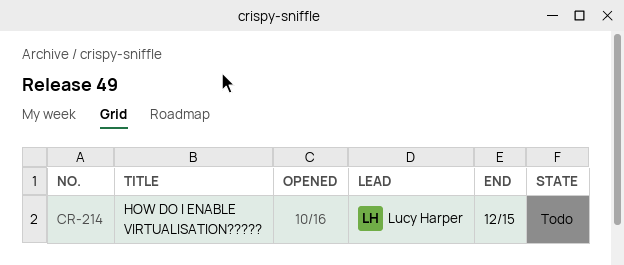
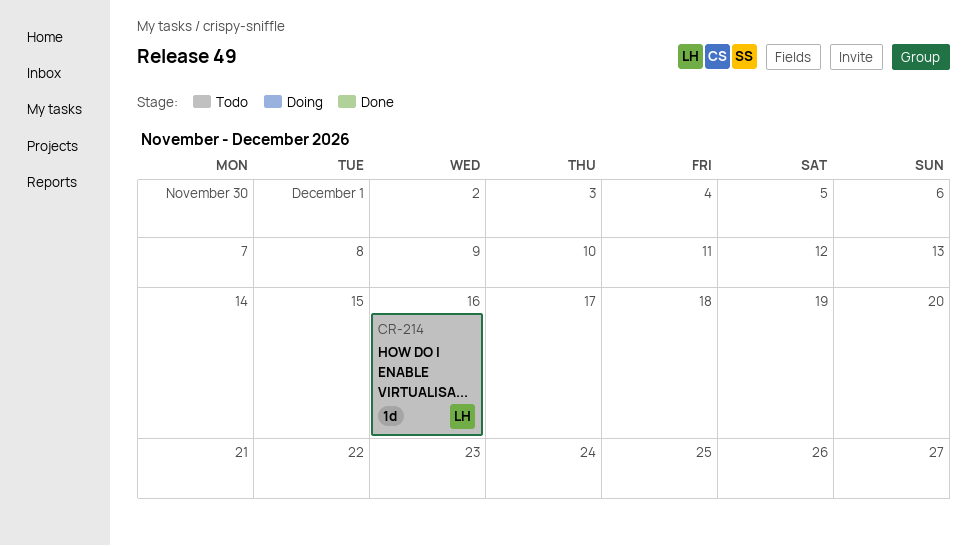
CR-214, due: Dec 15 -> Dec 16

